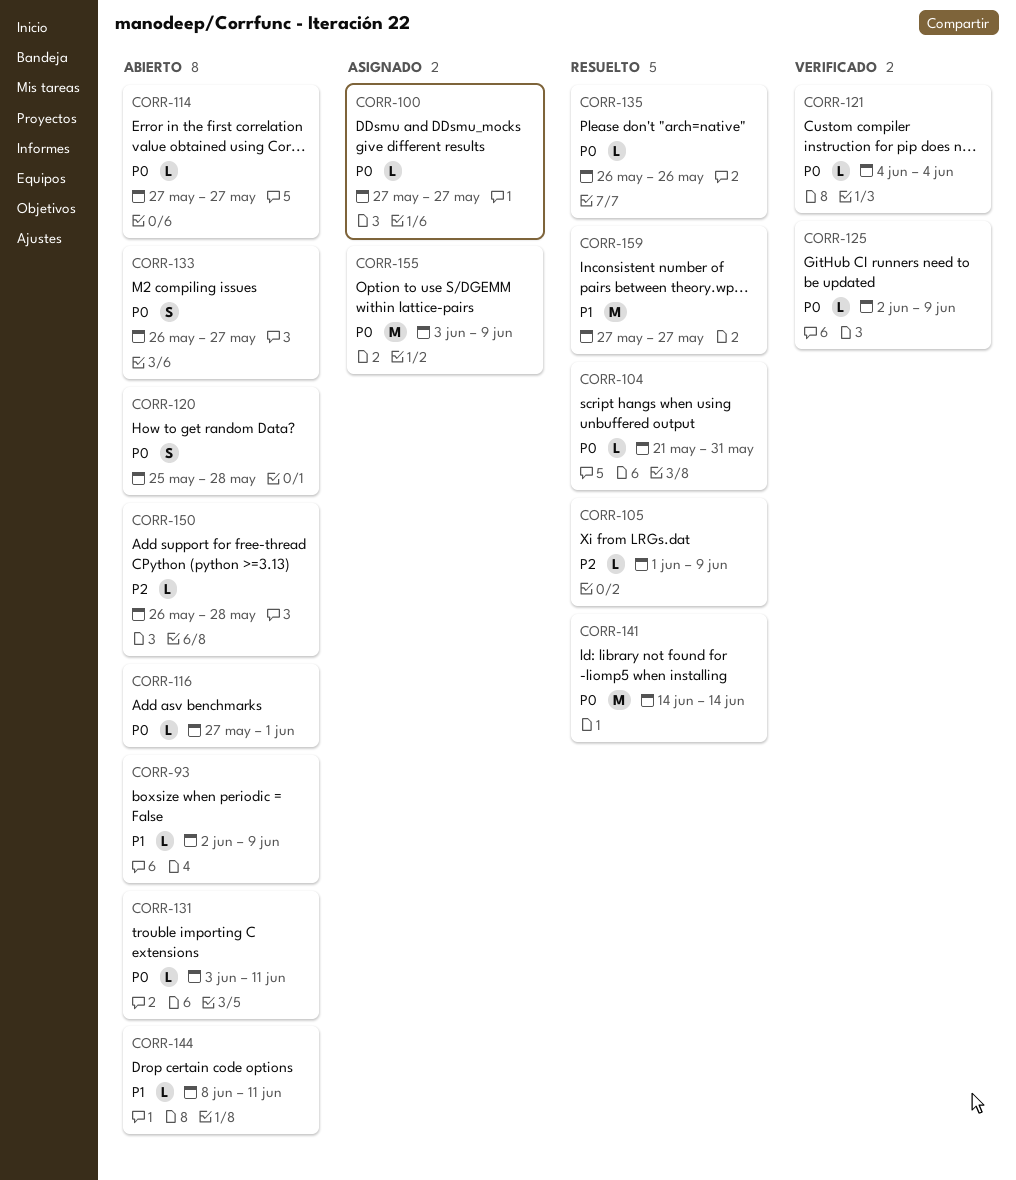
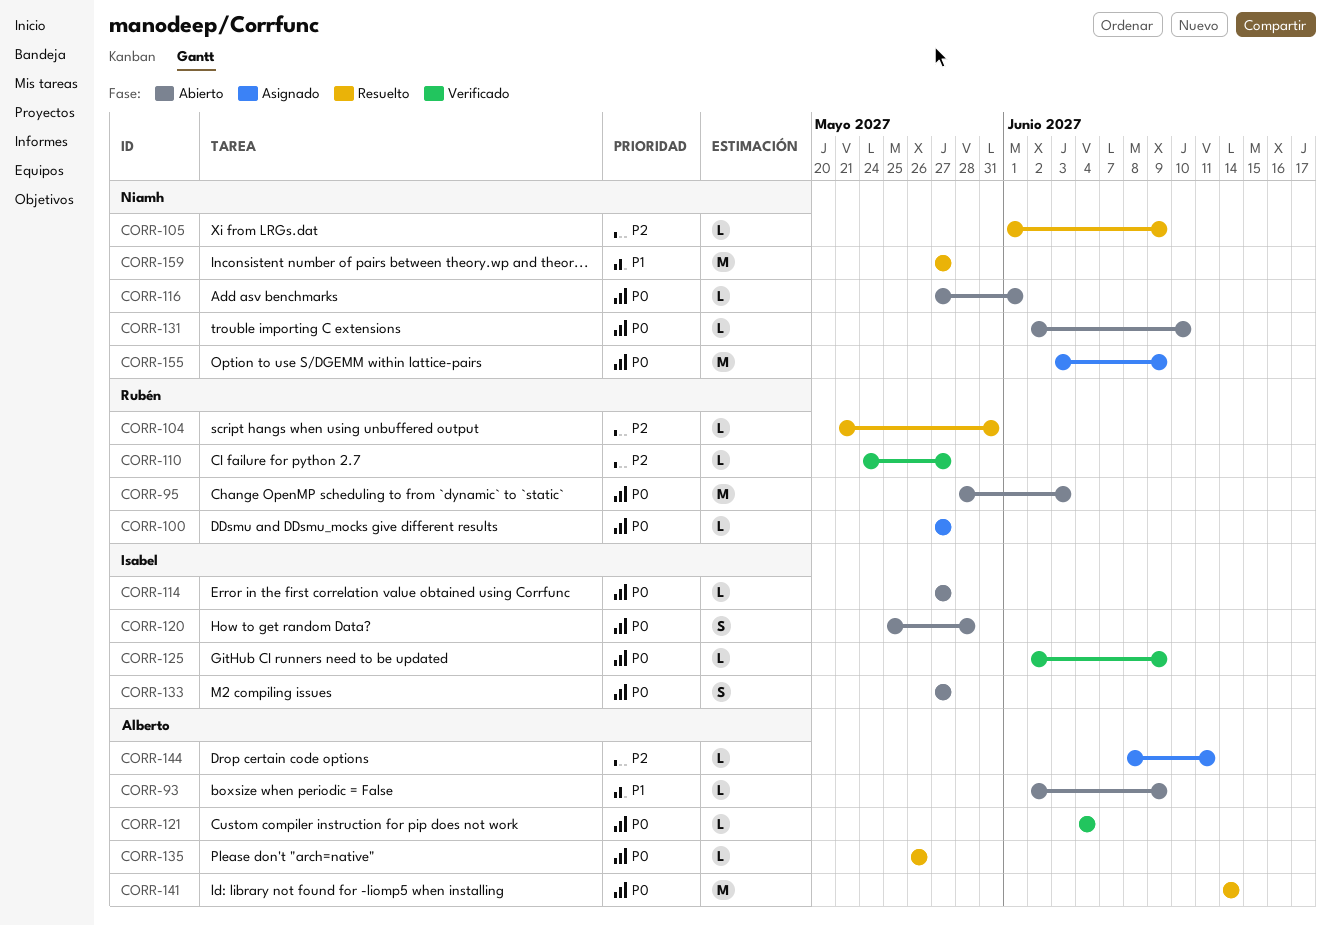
CORR-95: none -> present
CORR-104, priority: P0 -> P2
CORR-110: none -> present
CORR-131, start: Jun 3 -> Jun 2
CORR-131, due: Jun 11 -> Jun 10
CORR-133, start: May 26 -> May 27
CORR-144, status: Abierto -> Asignado
CORR-144, priority: P1 -> P2
CORR-150: present -> none

